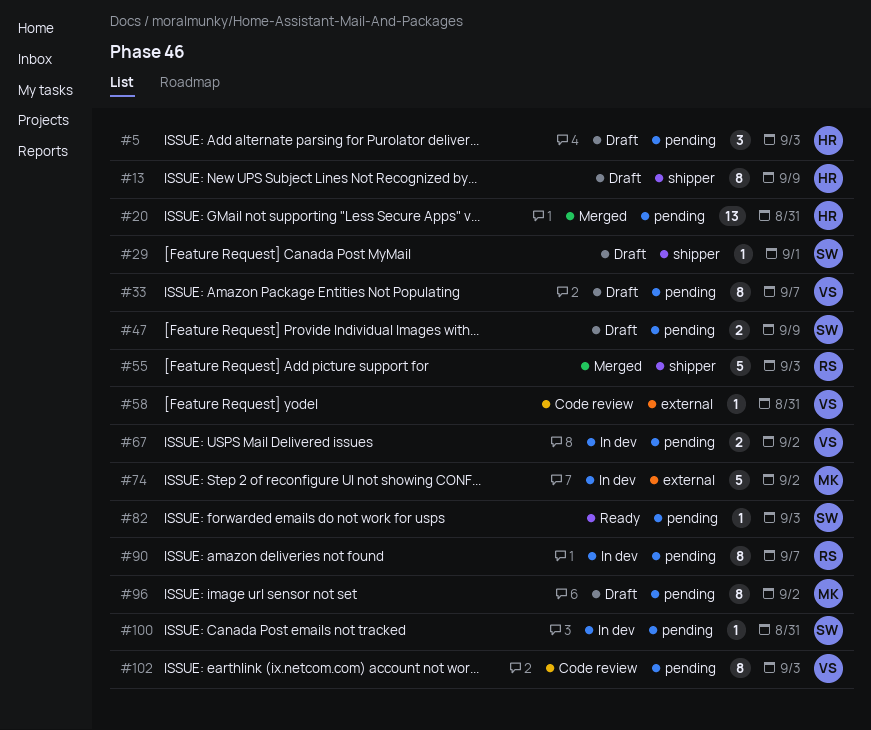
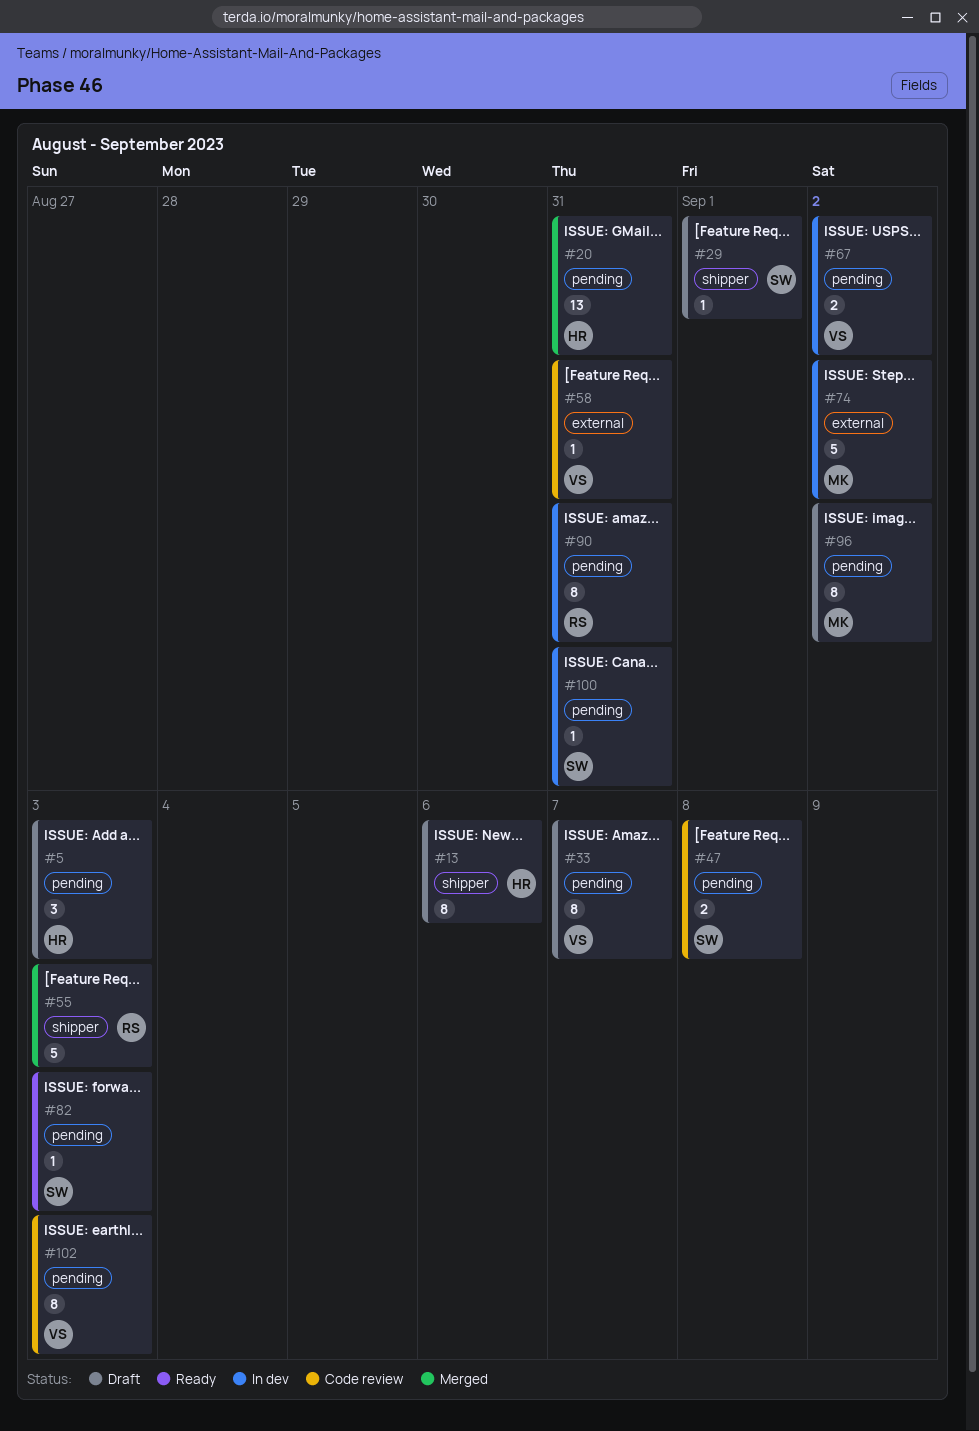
#13, due: Sep 9 -> Sep 6
#47, status: Draft -> Code review
#47, due: Sep 9 -> Sep 8
#90, due: Sep 7 -> Aug 31

